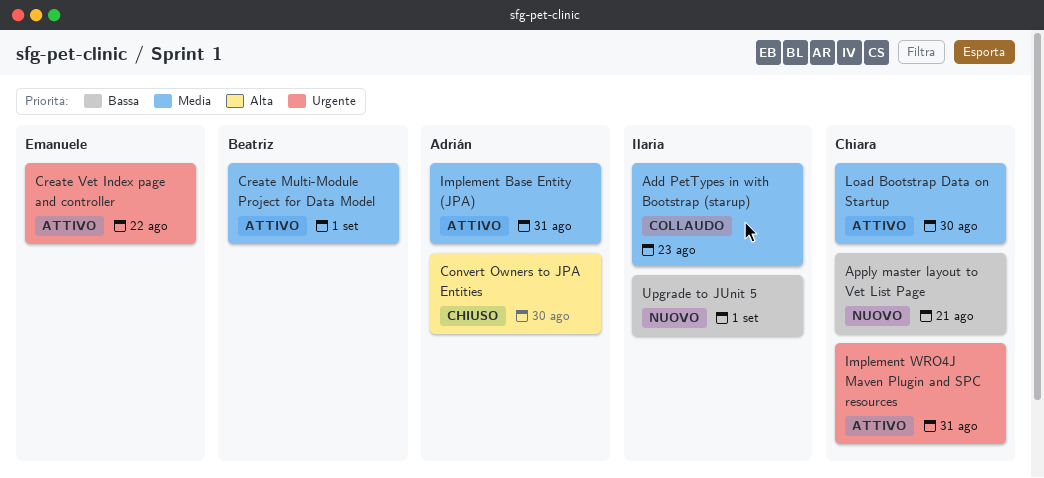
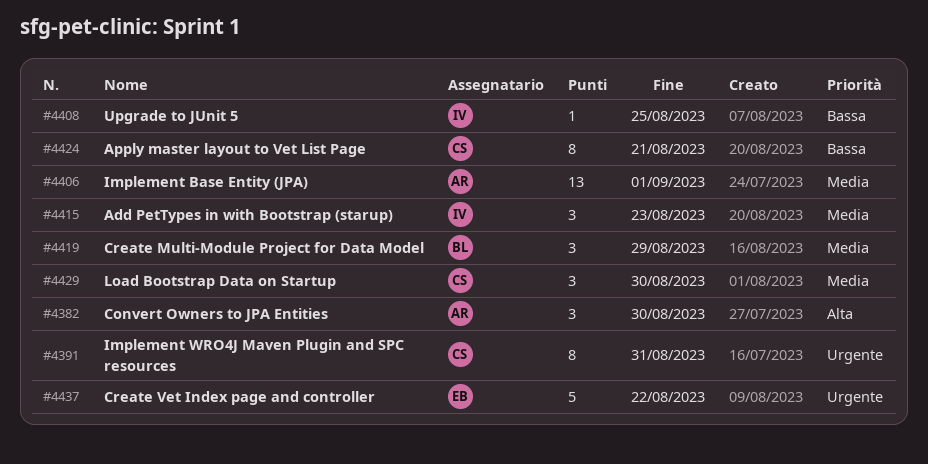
Create Multi-Module Project for Data Model, due: Sep 1 -> Aug 29
Implement Base Entity (JPA), due: Aug 31 -> Sep 1
Upgrade to JUnit 5, due: Sep 1 -> Aug 25

